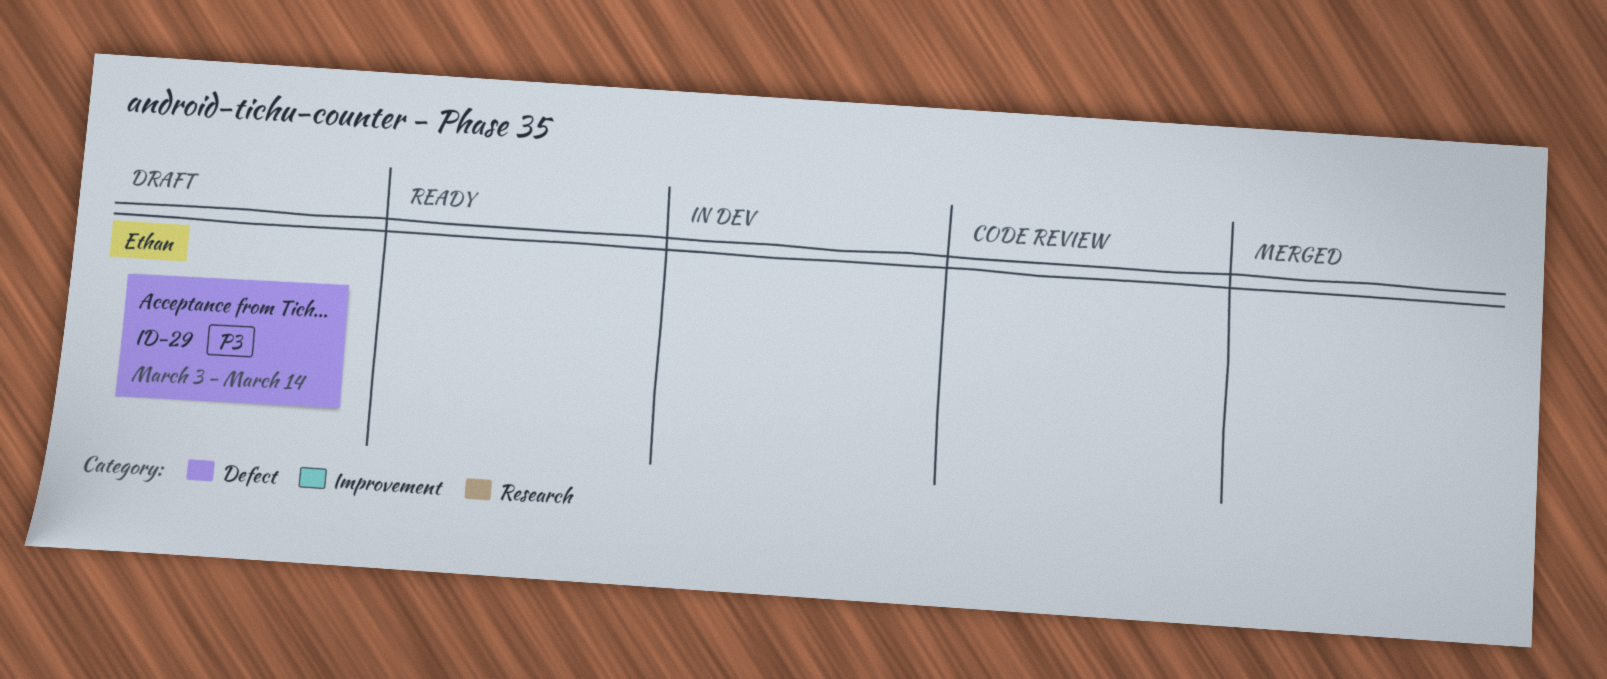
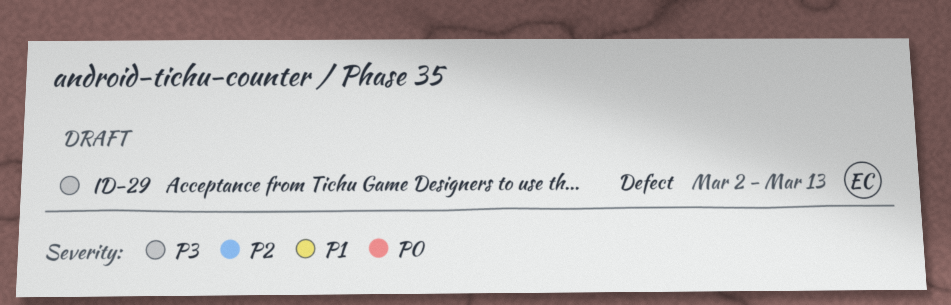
ID-29, start: Mar 3 -> Mar 2
ID-29, due: Mar 14 -> Mar 13

